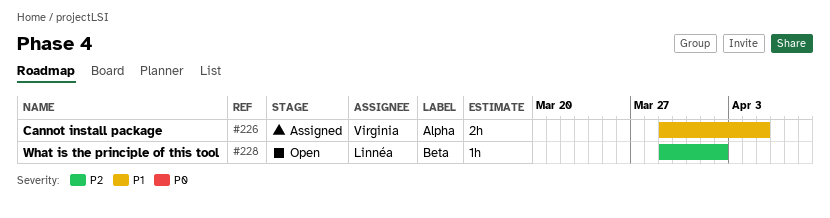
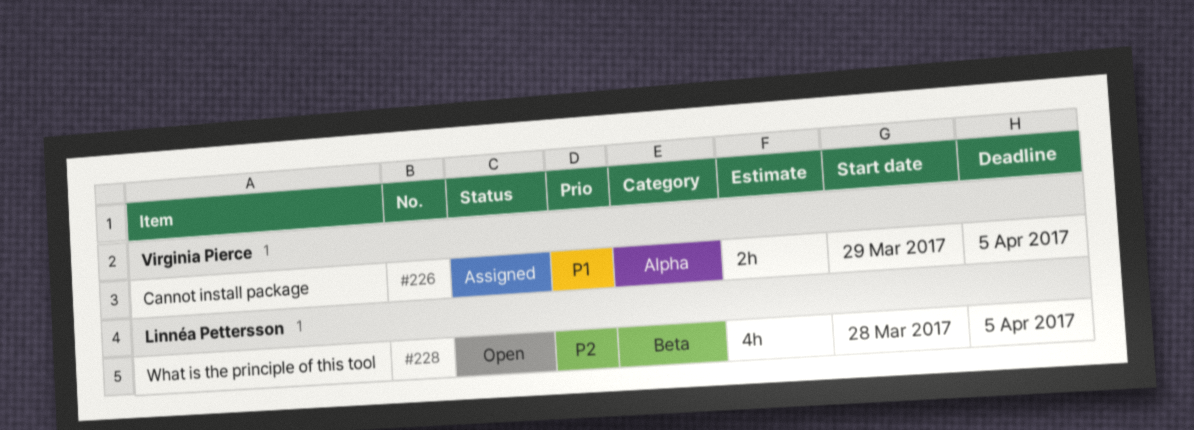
#228, estimate: 1h -> 4h
#228, start: Mar 29 -> Mar 28
#228, due: Apr 2 -> Apr 5

